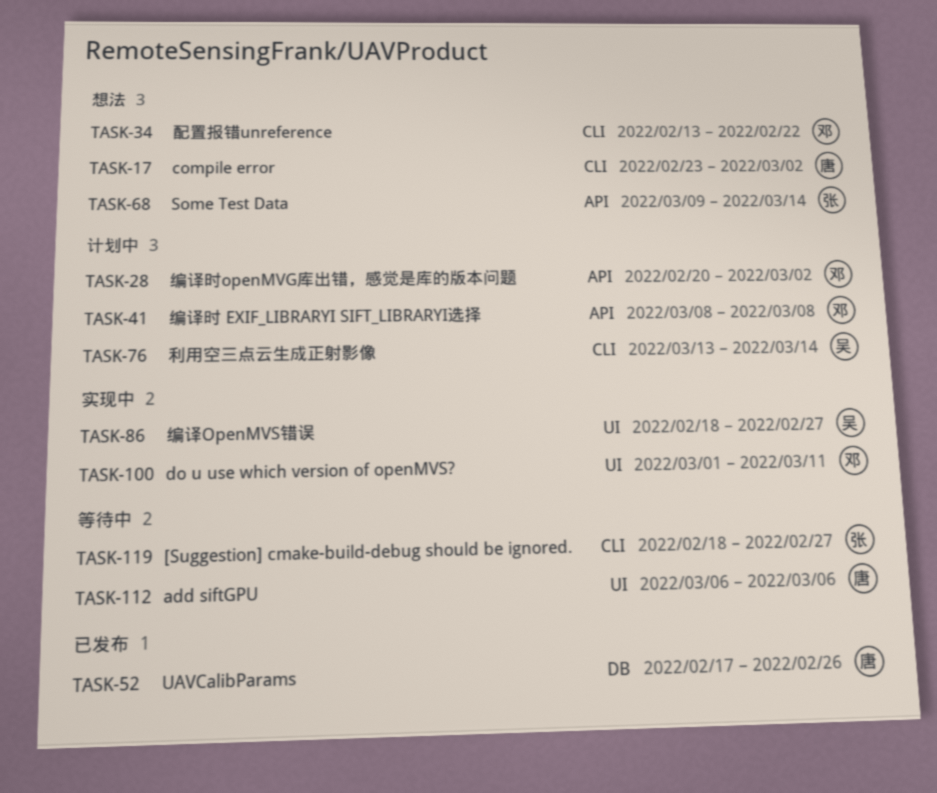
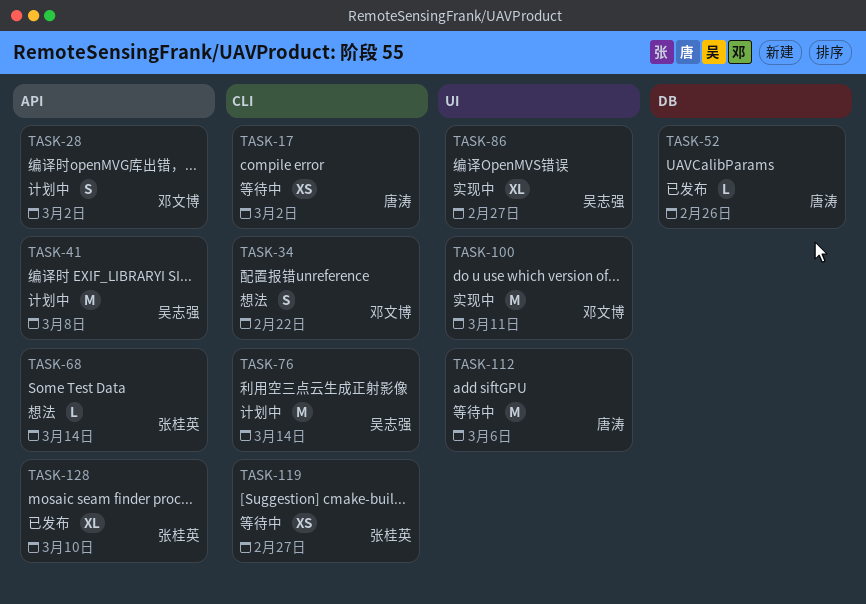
TASK-17, status: 想法 -> 等待中
TASK-41, owner: 邓文博 -> 吴志强
TASK-128: none -> present

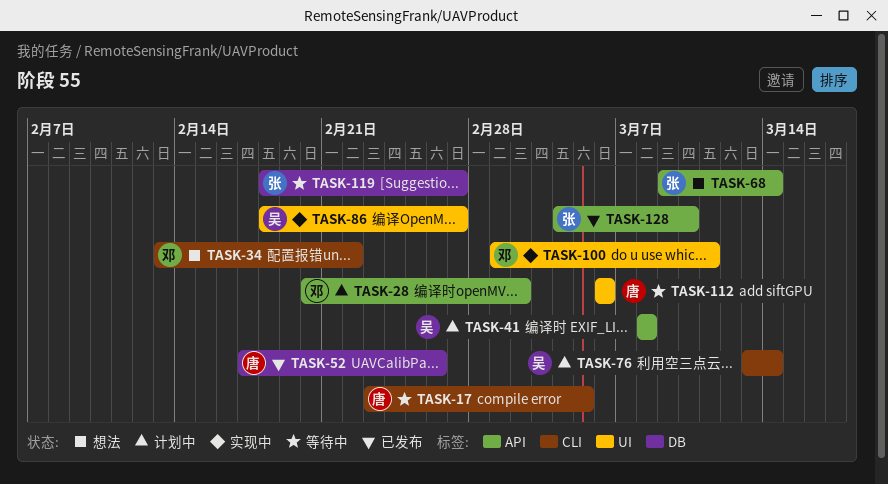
TASK-17, due: Mar 2 -> Mar 5
TASK-119, label: CLI -> DB

